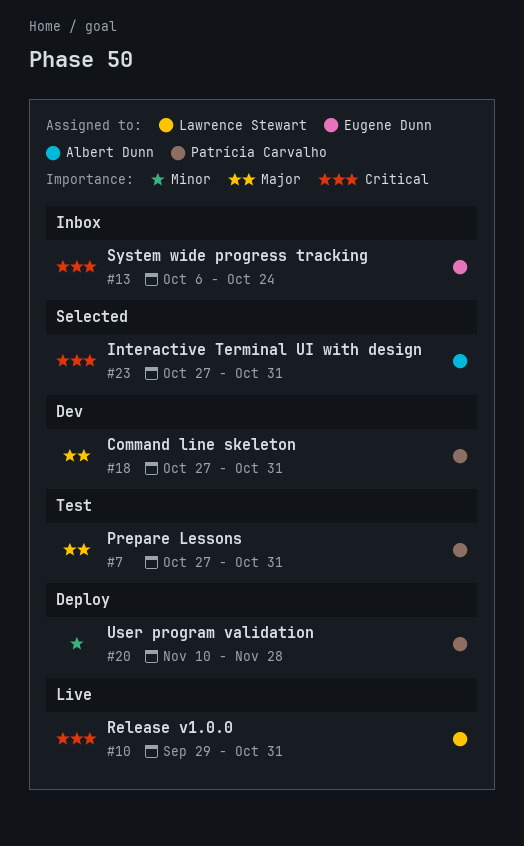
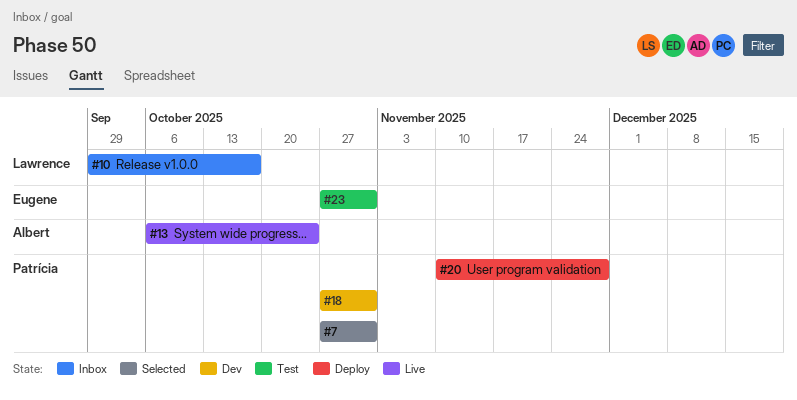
#7, status: Test -> Selected
#10, status: Live -> Inbox
#10, due: Oct 31 -> Oct 17
#13, status: Inbox -> Live
#13, owner: Eugene Dunn -> Albert Dunn
#23, status: Selected -> Test
#23, owner: Albert Dunn -> Eugene Dunn

